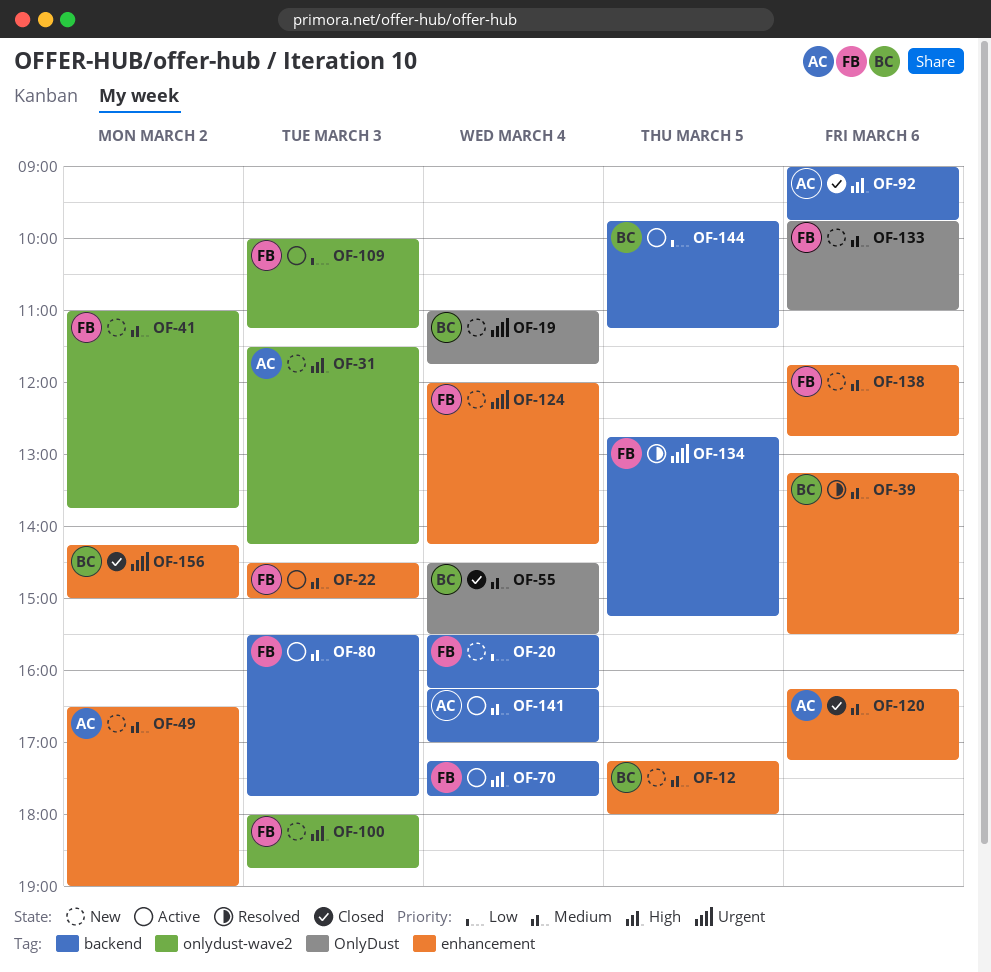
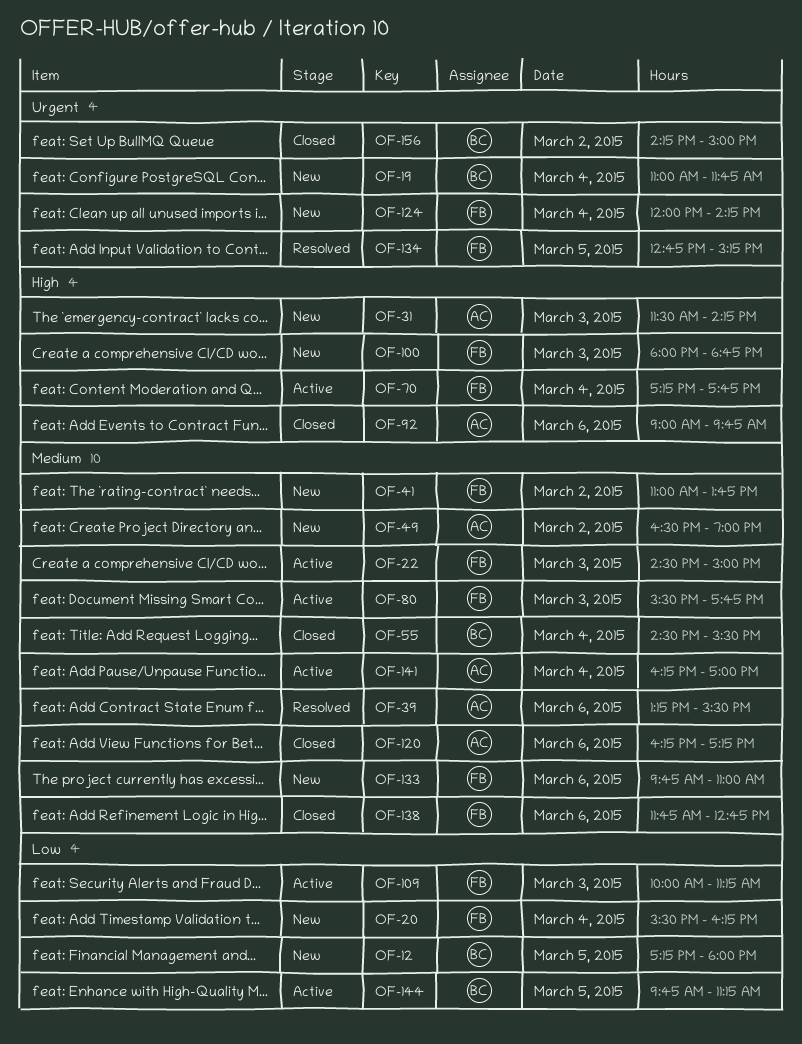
OF-12, priority: Medium -> Low
OF-39, owner: BC -> AC
OF-138, status: New -> Closed

